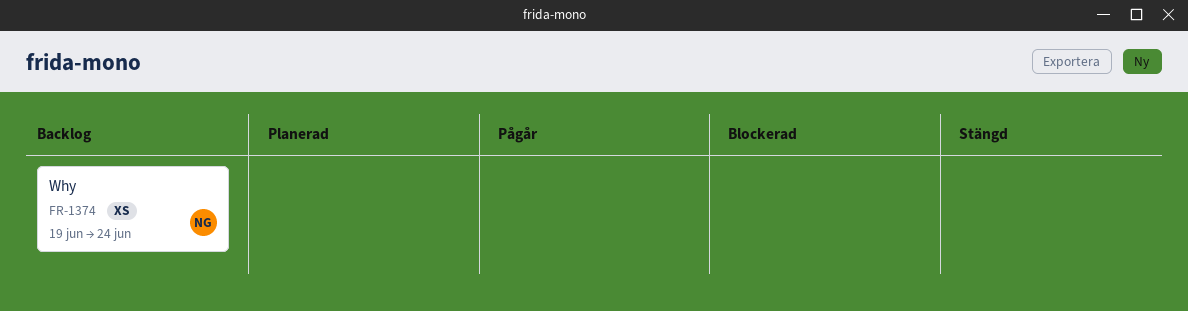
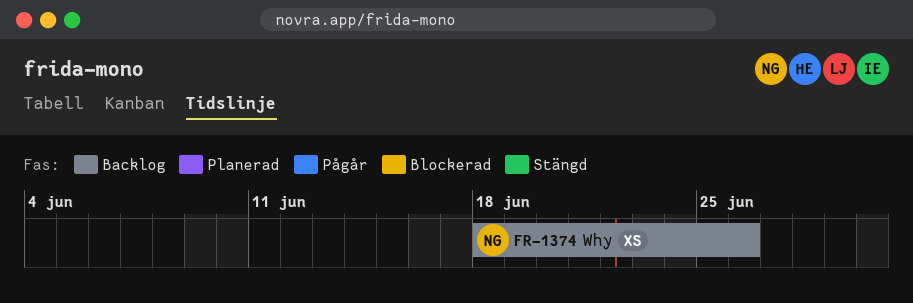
FR-1374, start: Jun 19 -> Jun 18
FR-1374, due: Jun 24 -> Jun 26

